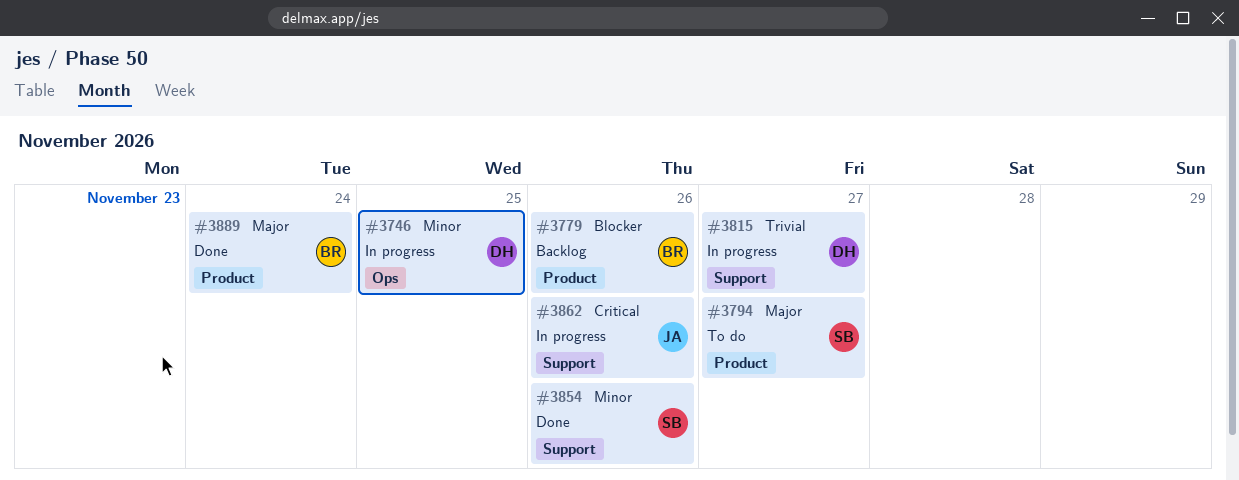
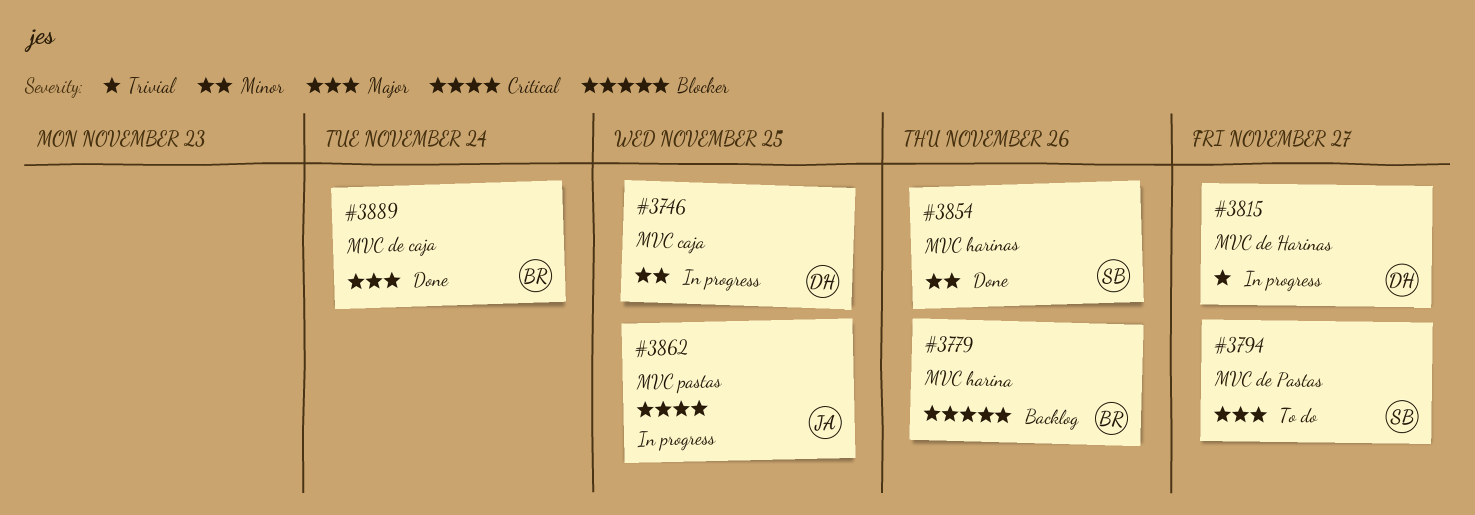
#3862, due: Nov 26 -> Nov 25

